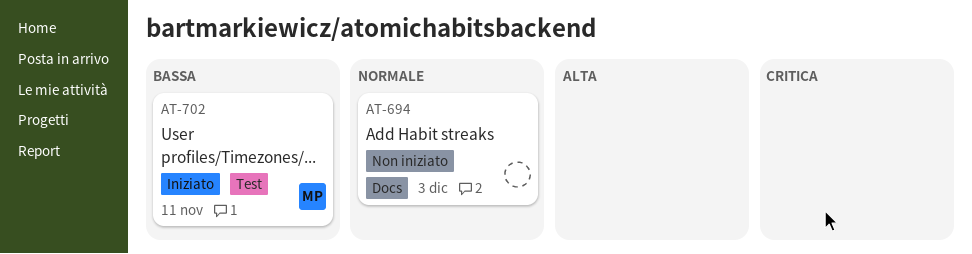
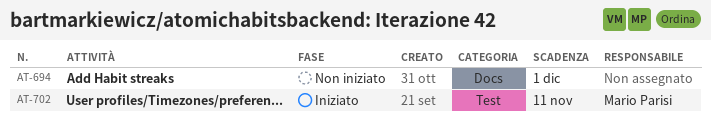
AT-694, due: Dec 3 -> Dec 1

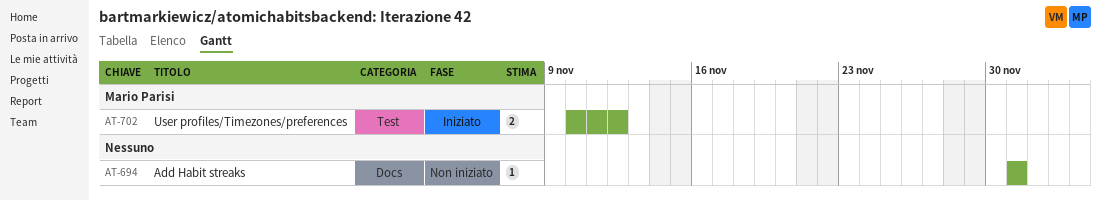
AT-702, due: Nov 11 -> Nov 12

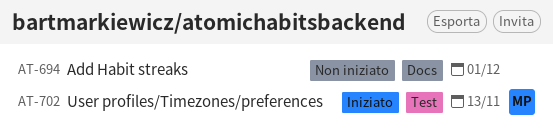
AT-702, due: Nov 12 -> Nov 13

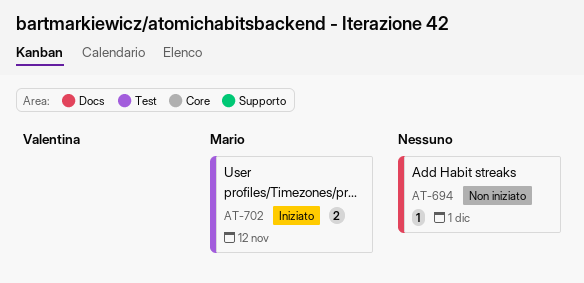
AT-702, due: Nov 13 -> Nov 12

